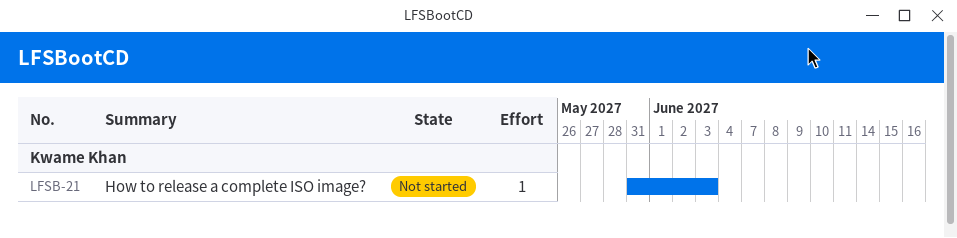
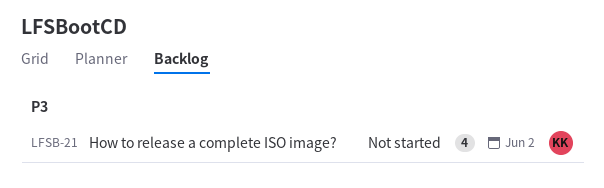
LFSB-21, estimate: 1 -> 4
LFSB-21, due: Jun 3 -> Jun 2

